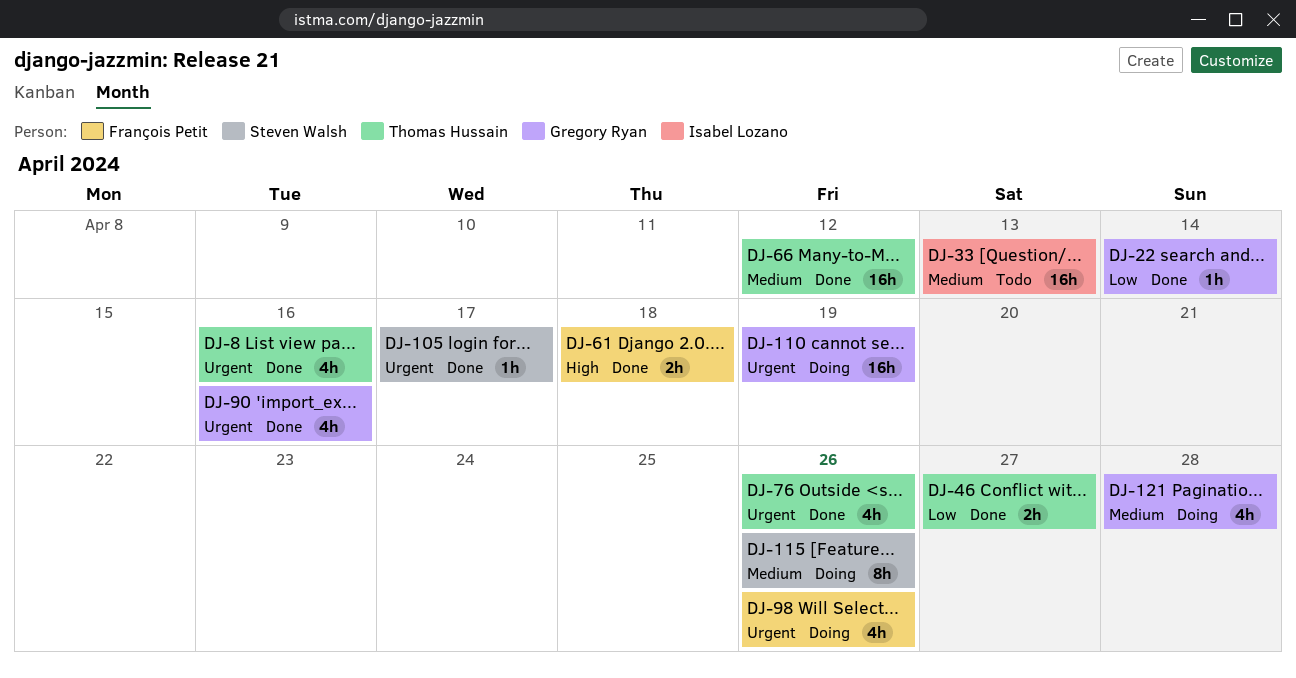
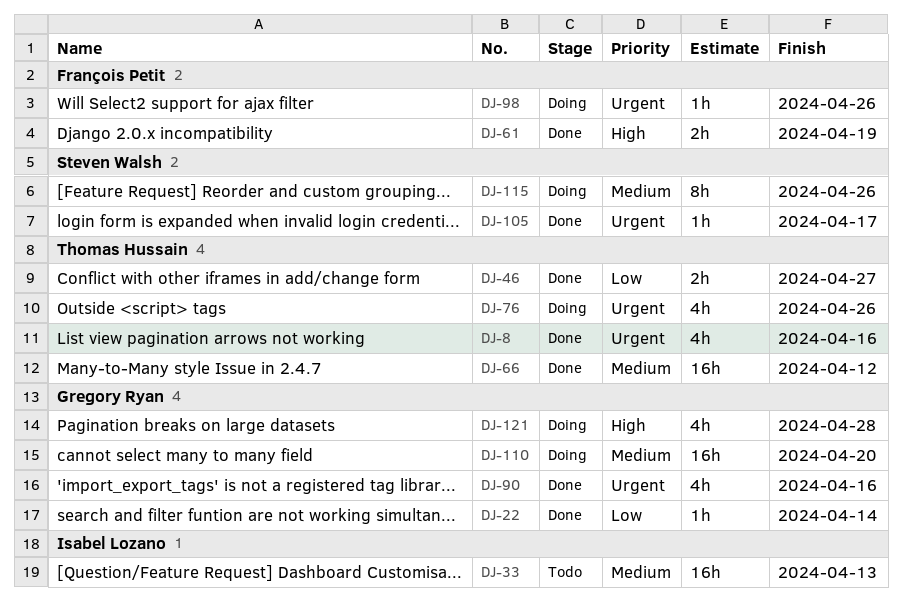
DJ-61, due: Apr 18 -> Apr 19
DJ-76, status: Done -> Doing
DJ-98, estimate: 4h -> 1h
DJ-110, priority: Urgent -> Medium
DJ-110, due: Apr 19 -> Apr 20
DJ-121, priority: Medium -> High

